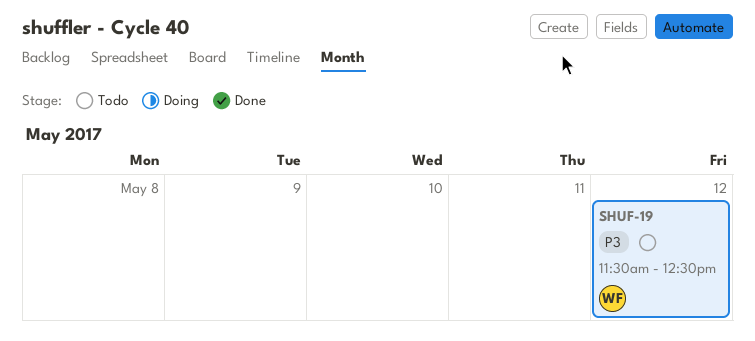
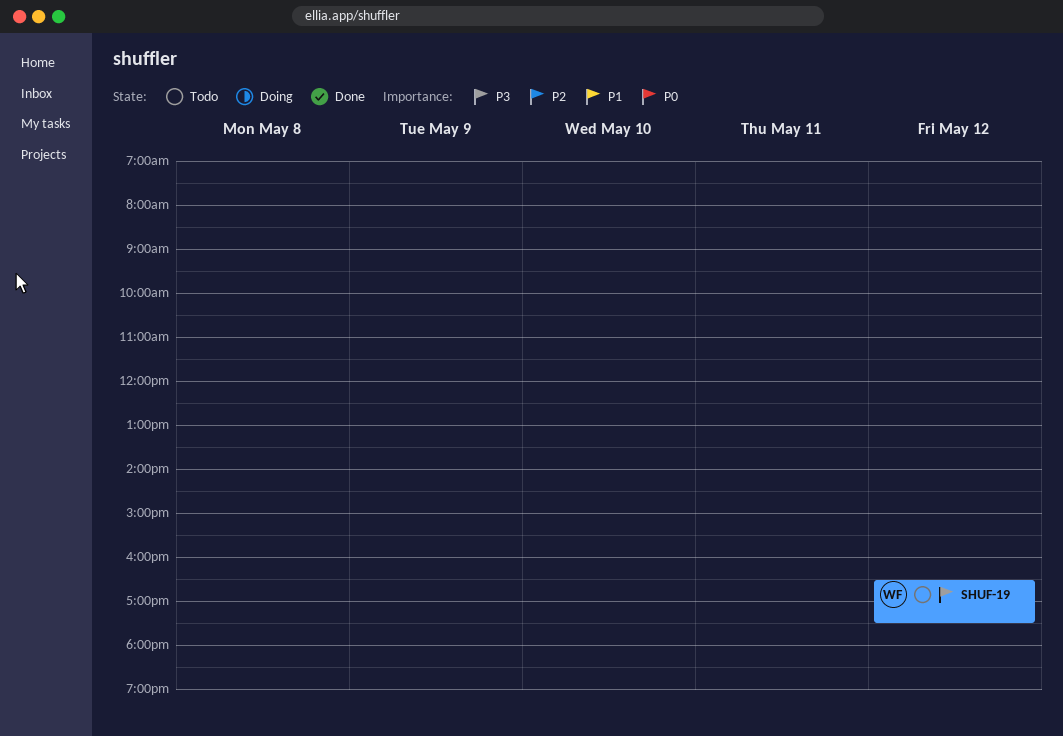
SHUF-19, begins: 11:30 -> 16:30
SHUF-19, ends: 12:30 -> 17:30

